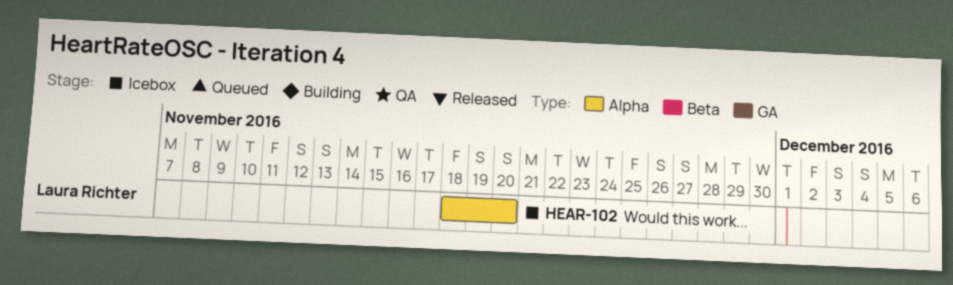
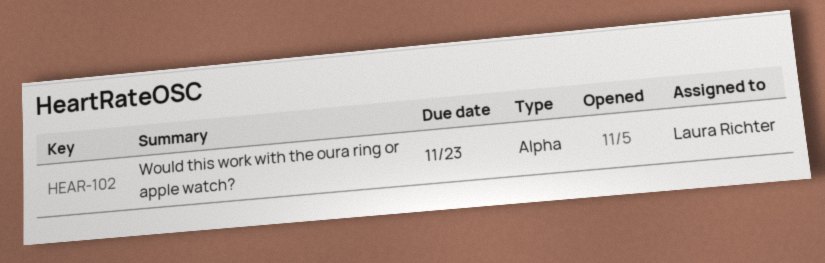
HEAR-102, due: Nov 20 -> Nov 23

